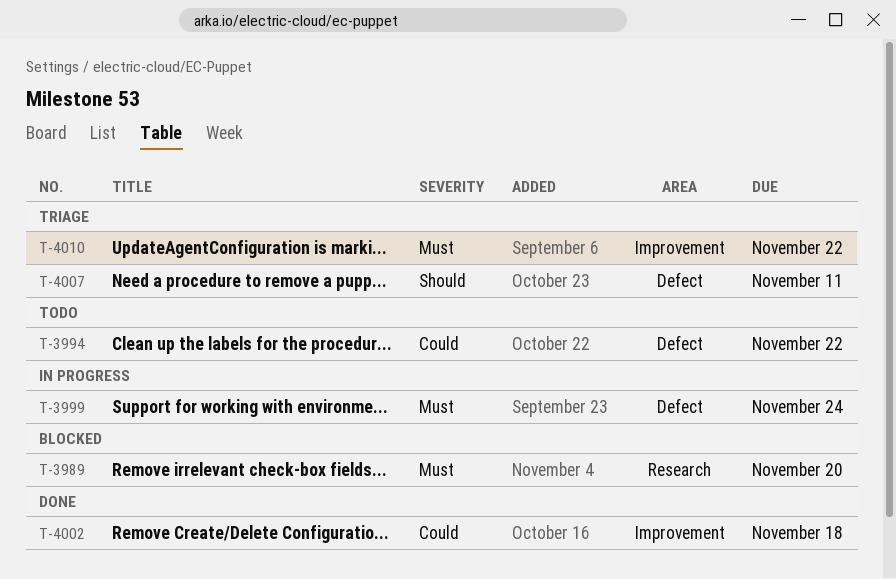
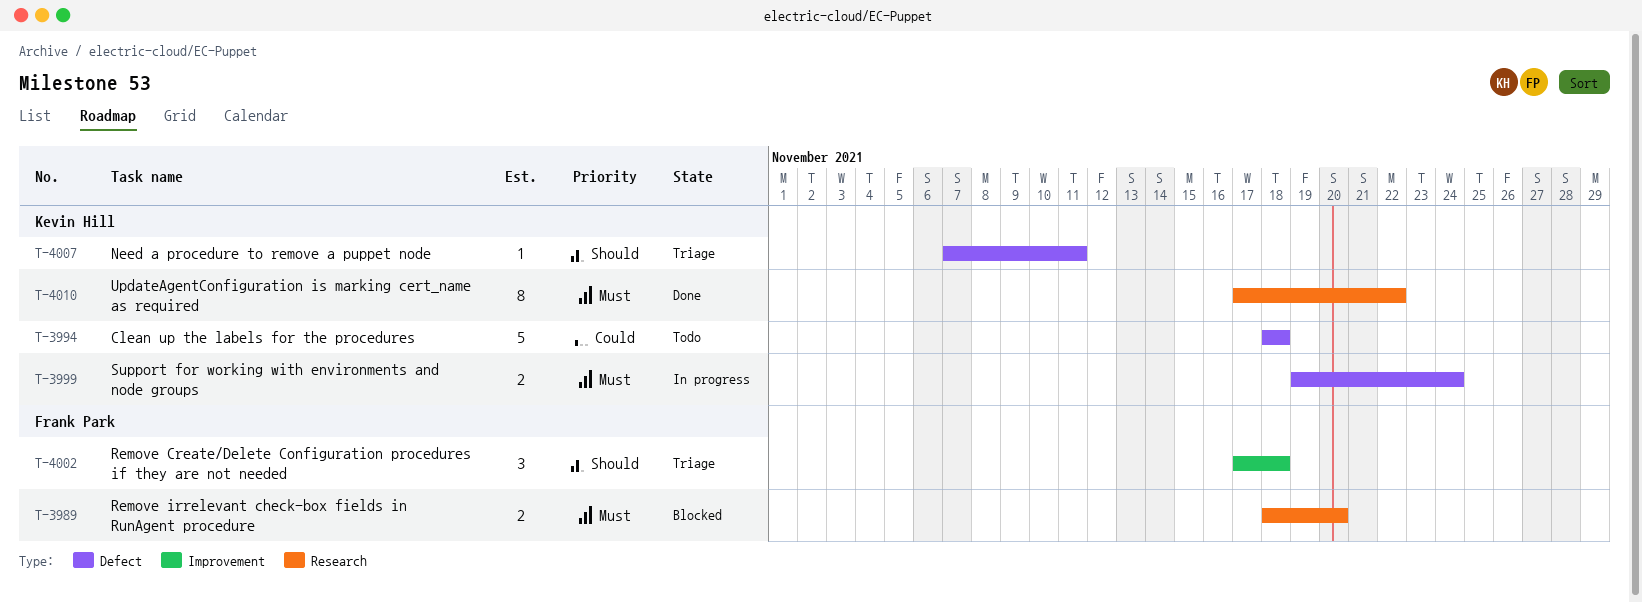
T-3994, due: Nov 22 -> Nov 18
T-4002, status: Done -> Triage
T-4002, priority: Could -> Should
T-4010, status: Triage -> Done
T-4010, label: Improvement -> Research

